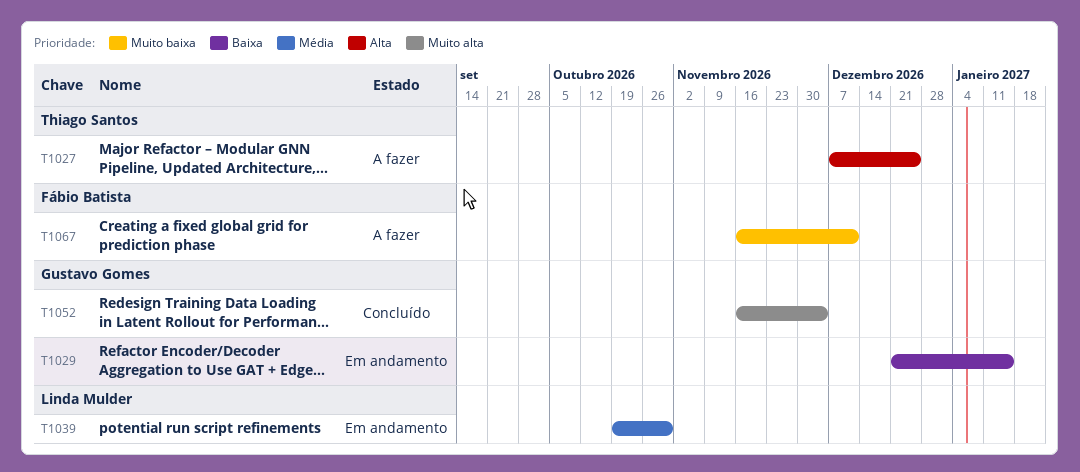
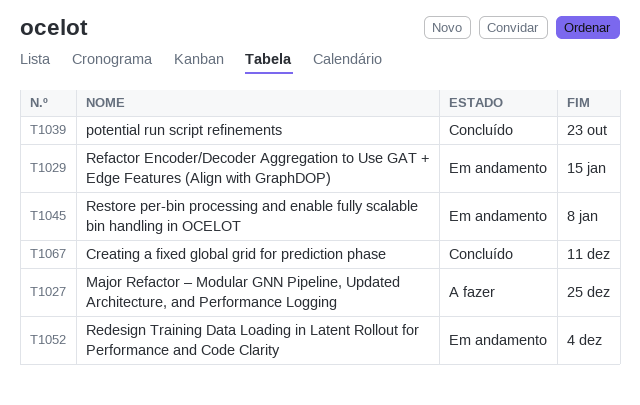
T1039, status: Em andamento -> Concluído
T1039, due: Oct 30 -> Oct 23
T1045: none -> present
T1052, status: Concluído -> Em andamento
T1067, status: A fazer -> Concluído

